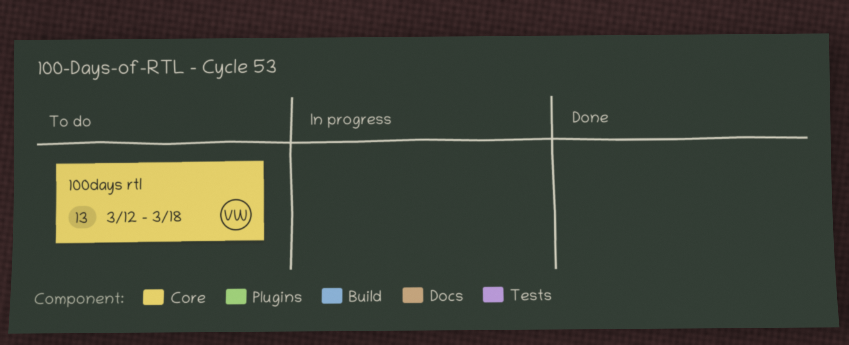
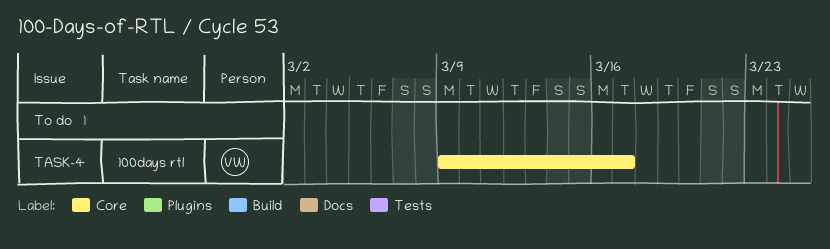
100days rtl, start: Mar 12 -> Mar 9
100days rtl, due: Mar 18 -> Mar 17

